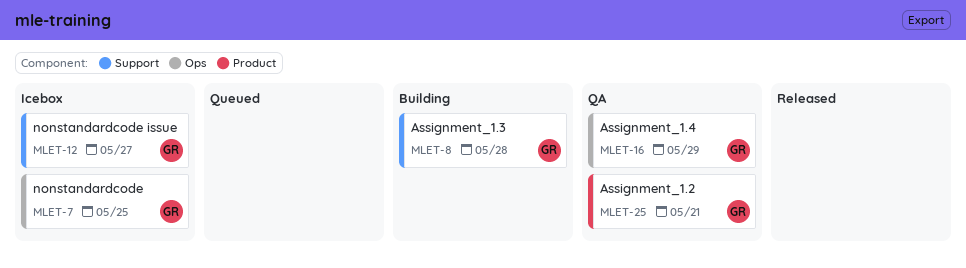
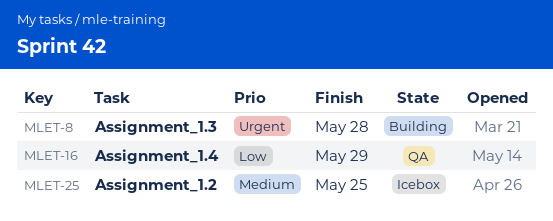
MLET-7: present -> none
MLET-12: present -> none
MLET-25, status: QA -> Icebox
MLET-25, due: May 21 -> May 25

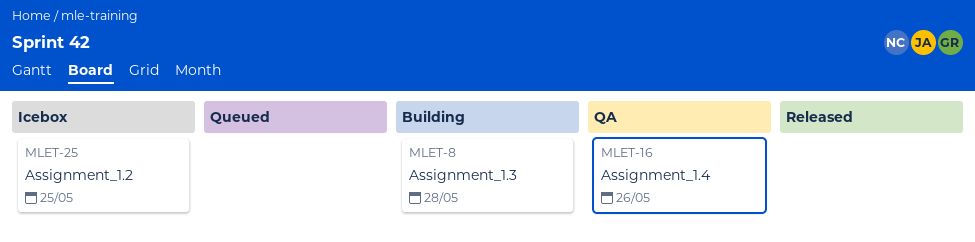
MLET-16, due: May 29 -> May 26

